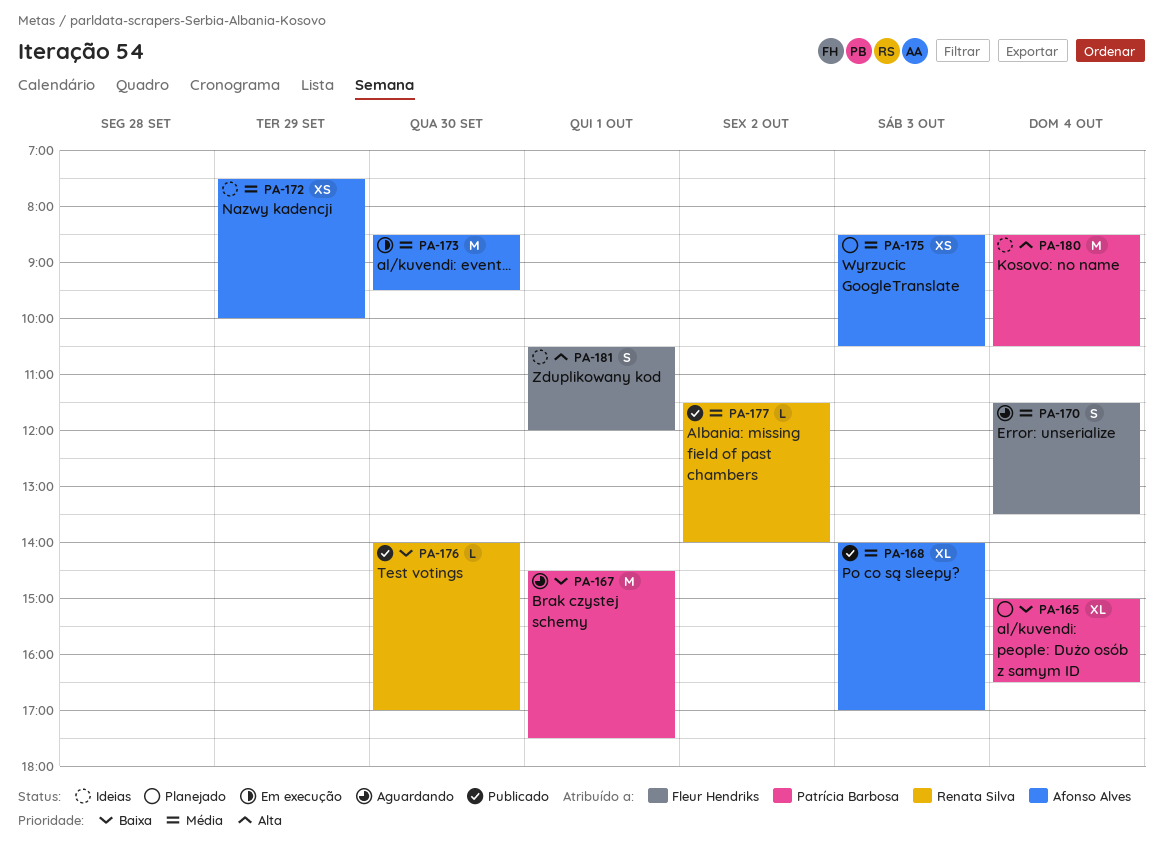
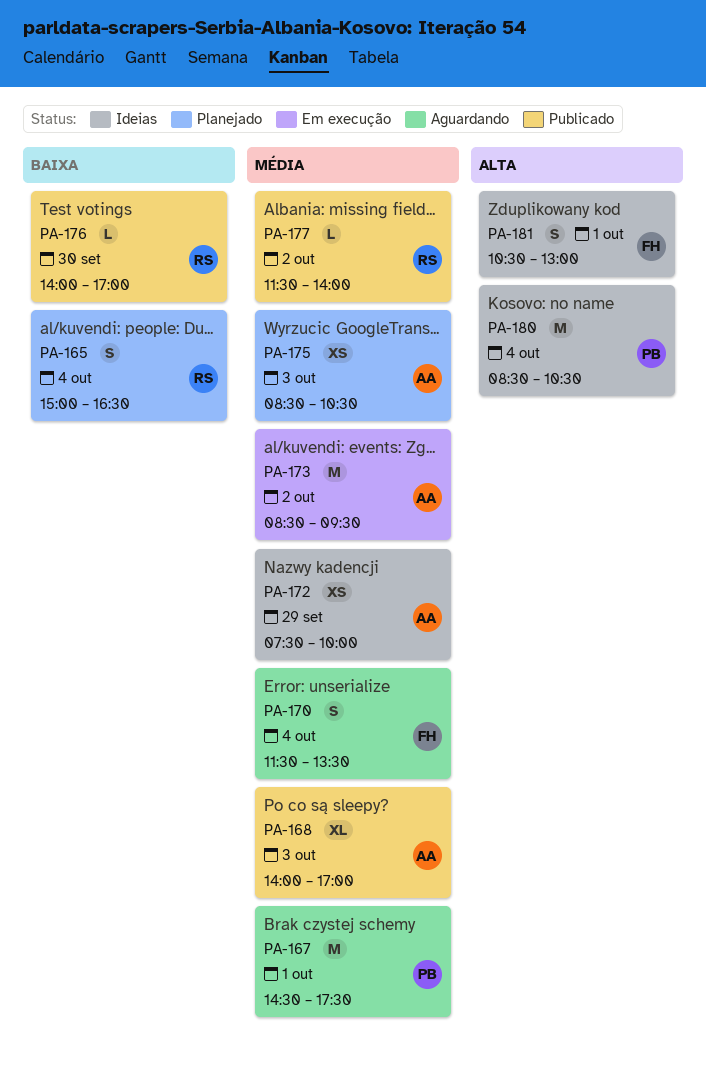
PA-165, owner: Patrícia Barbosa -> Renata Silva
PA-165, estimate: XL -> S
PA-167, priority: Baixa -> Média
PA-173, day: Sep 30 -> Oct 2
PA-181, ends: 12:00 -> 13:00

